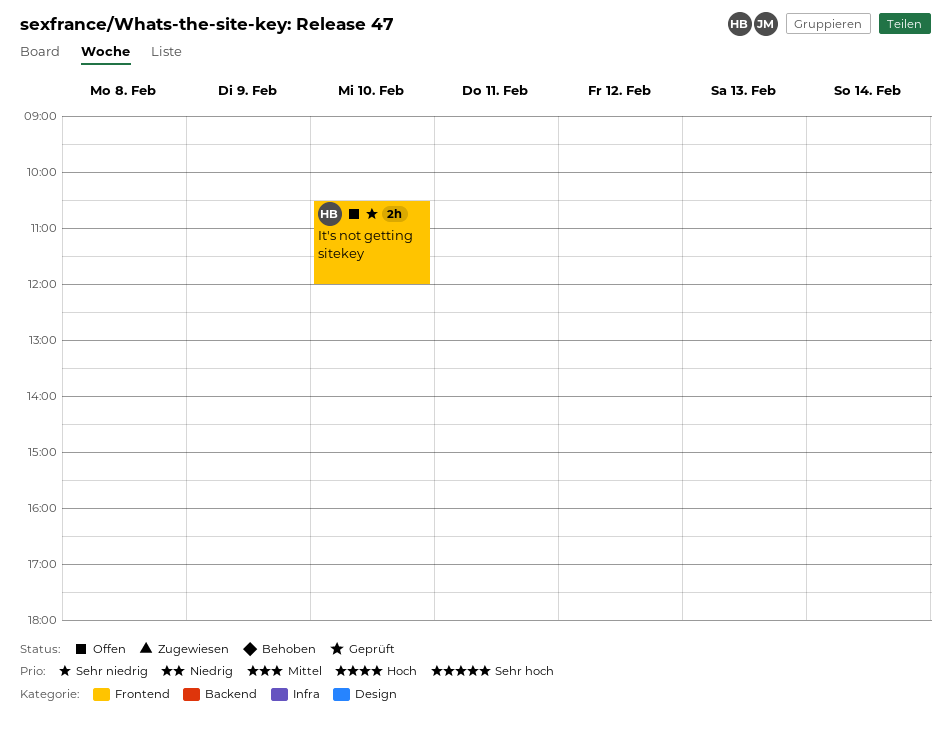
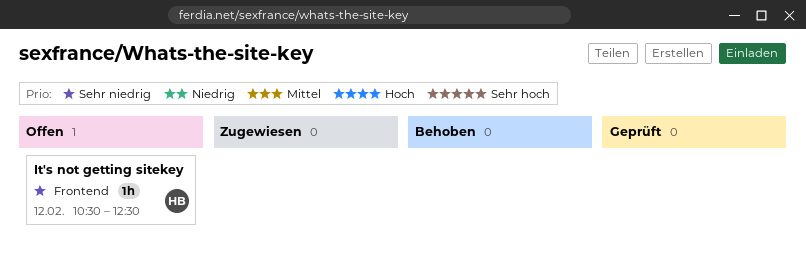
It's not getting sitekey, estimate: 2h -> 1h
It's not getting sitekey, day: Feb 10 -> Feb 12
It's not getting sitekey, ends: 12:00 -> 12:30

